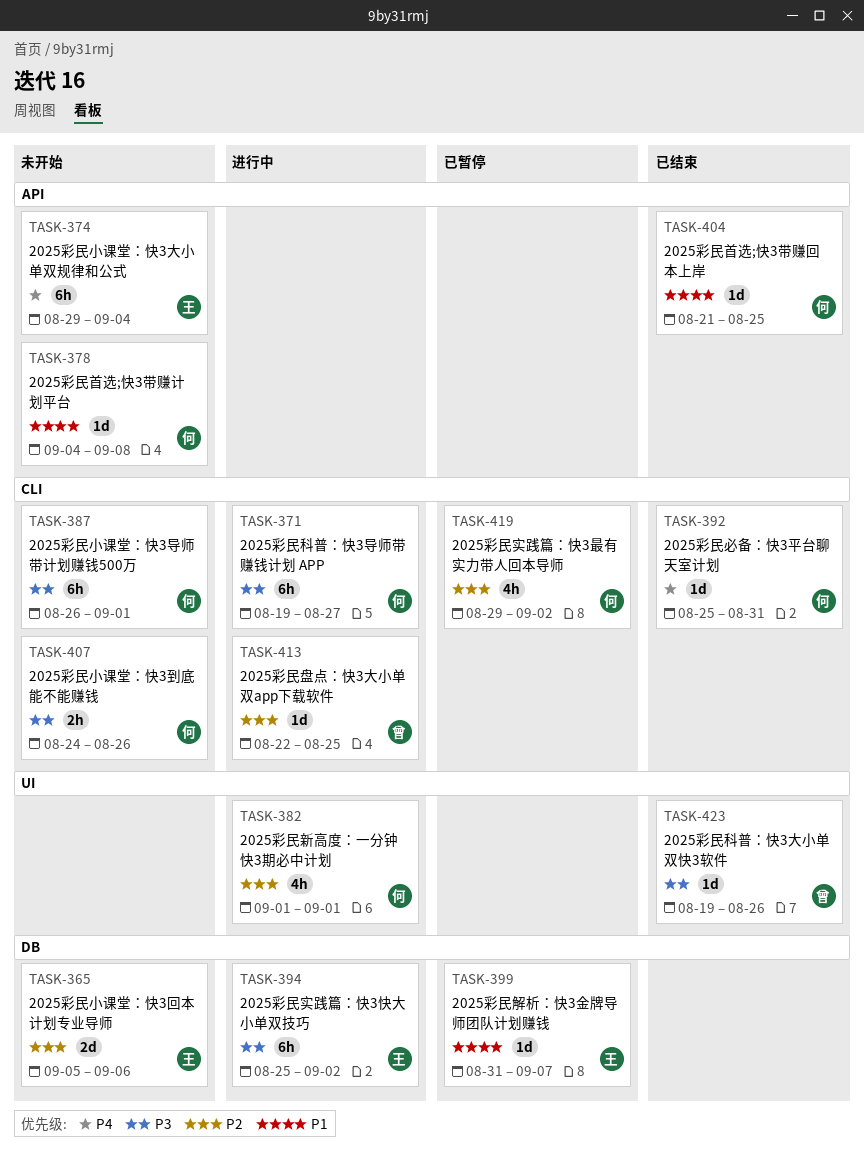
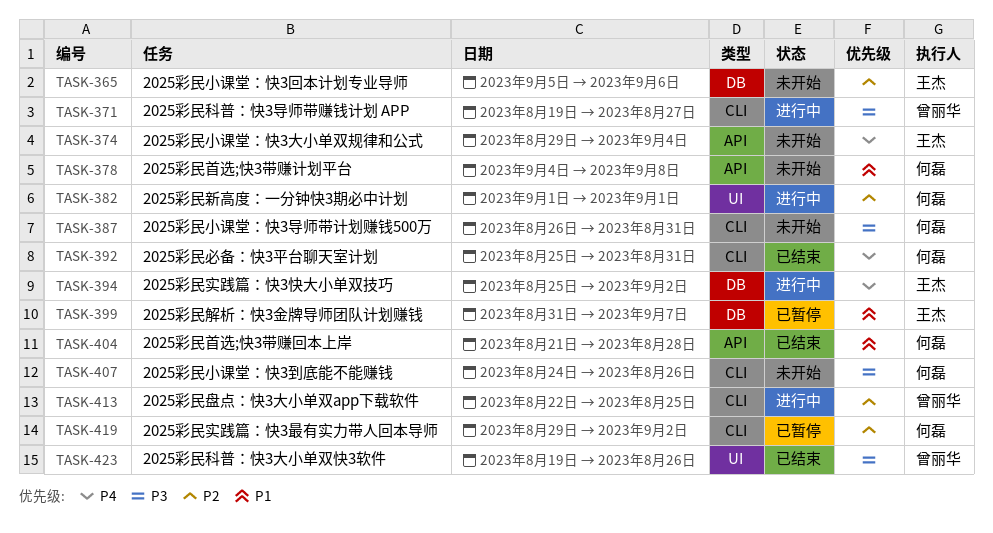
TASK-371, owner: 何磊 -> 曾丽华
TASK-387, due: Sep 1 -> Aug 31
TASK-394, priority: P3 -> P4
TASK-404, due: Aug 25 -> Aug 28

